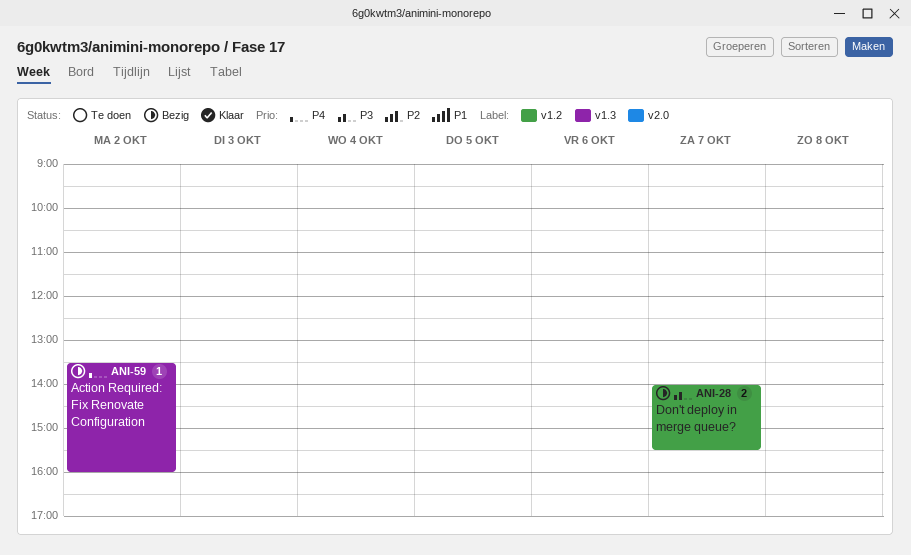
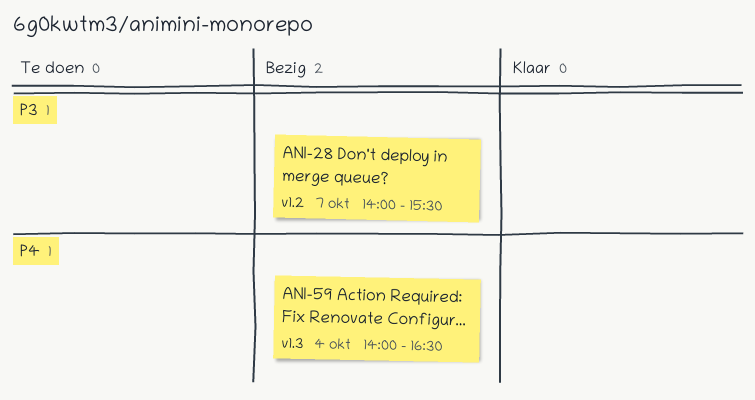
ANI-59, day: Oct 2 -> Oct 4
ANI-59, begins: 13:30 -> 14:00
ANI-59, ends: 16:00 -> 16:30

